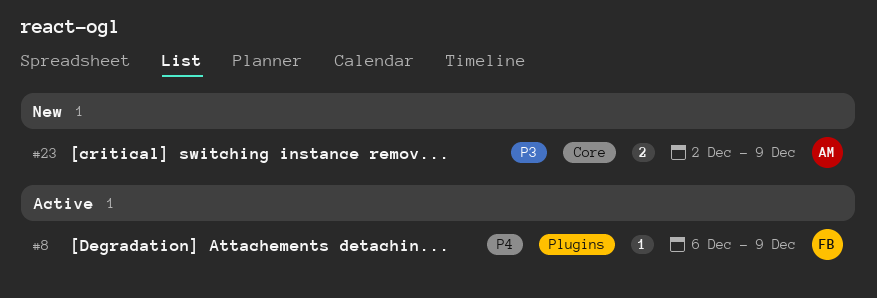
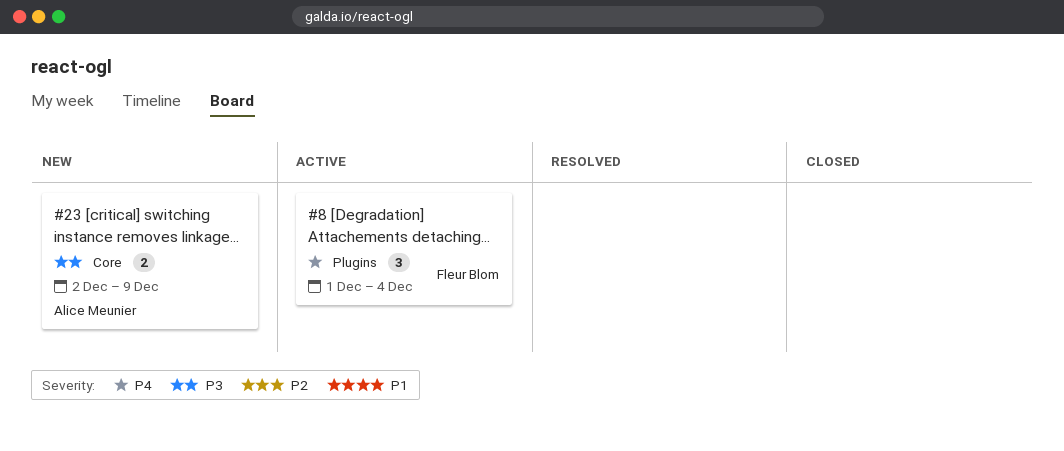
#8, estimate: 1 -> 3
#8, start: Dec 6 -> Dec 1
#8, due: Dec 9 -> Dec 4

